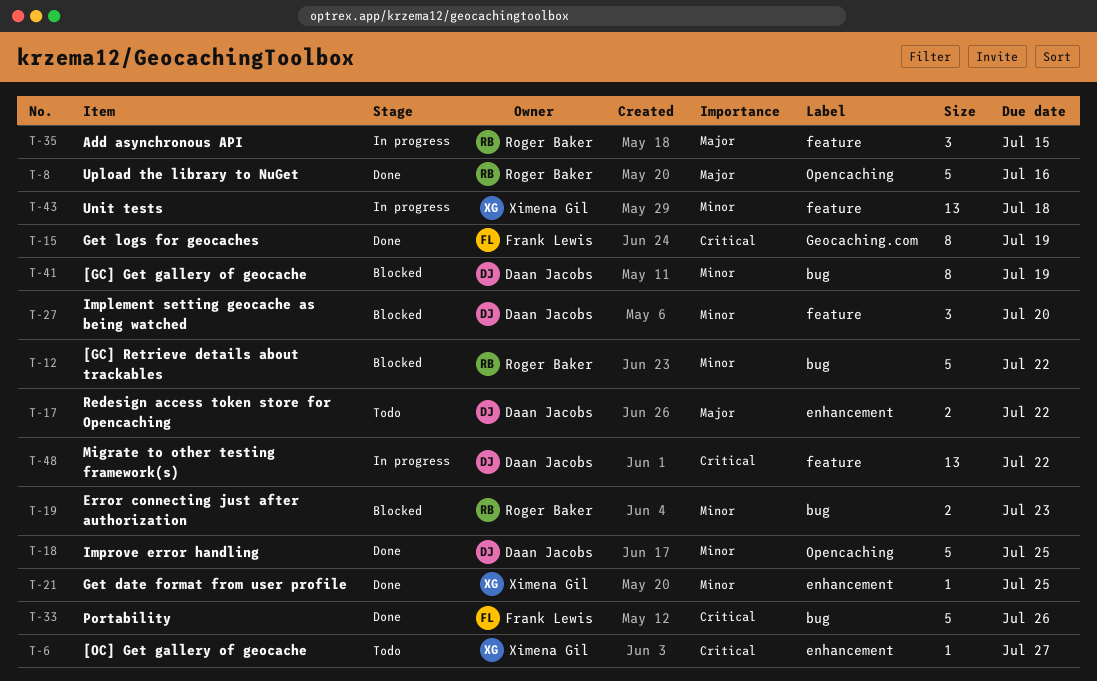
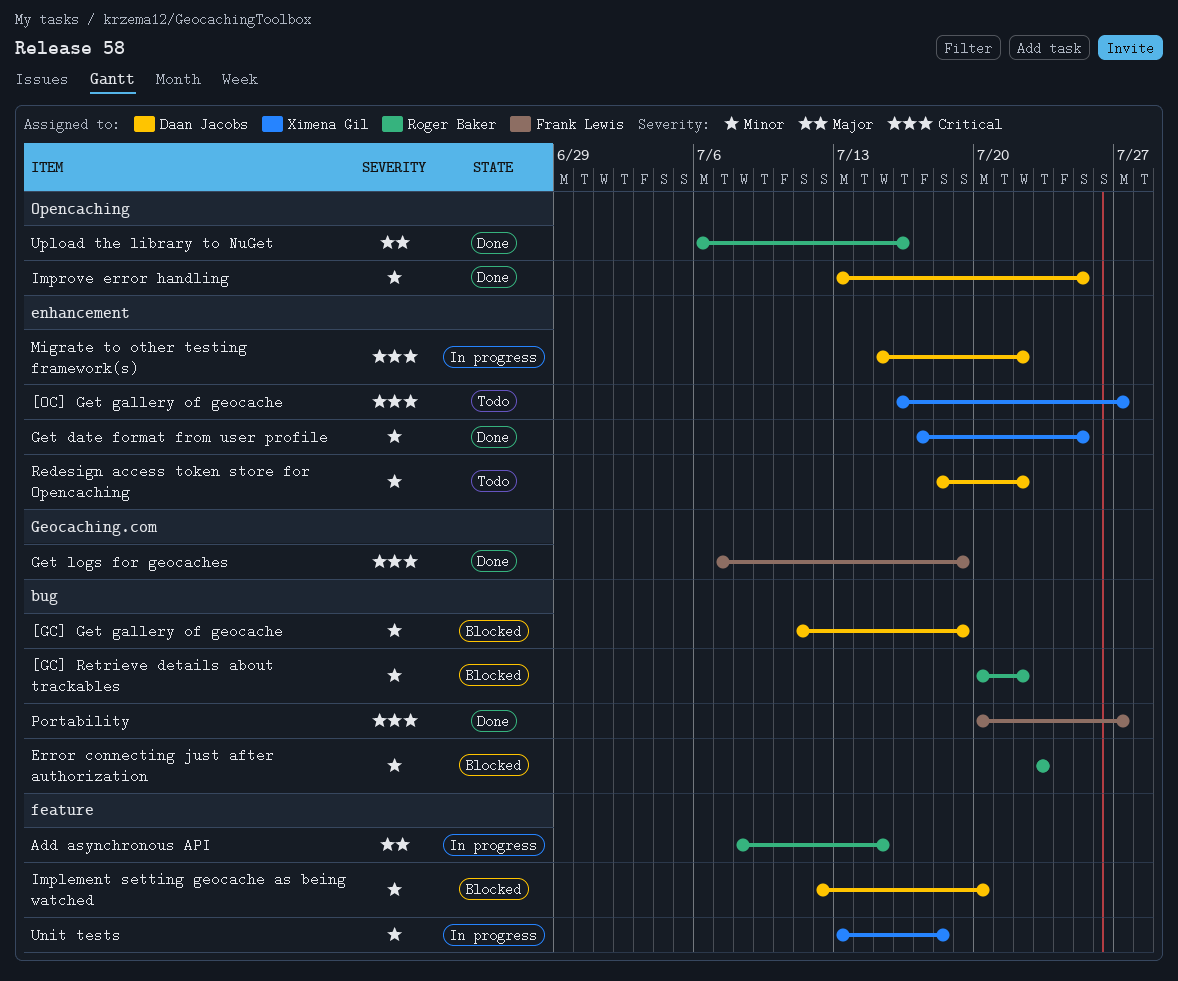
Migrate to other testing framework(s), label: feature -> enhancement
Portability, due: Jul 26 -> Jul 27
Redesign access token store for Opencaching, priority: Major -> Minor

